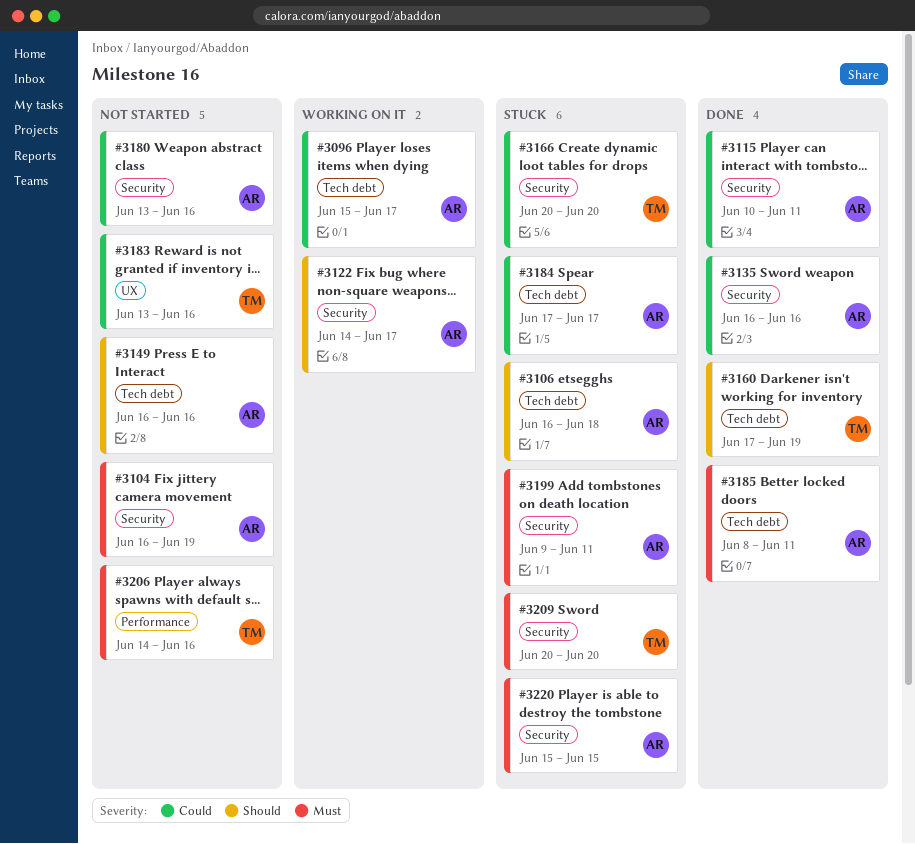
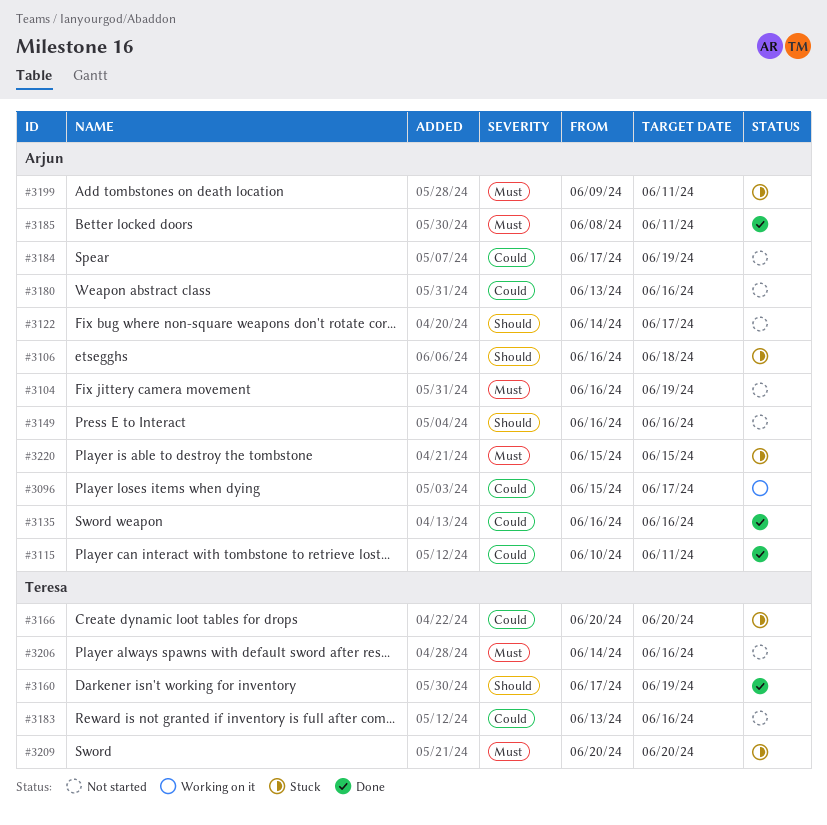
#3122, status: Working on it -> Not started
#3184, status: Stuck -> Not started
#3184, due: Jun 17 -> Jun 19

